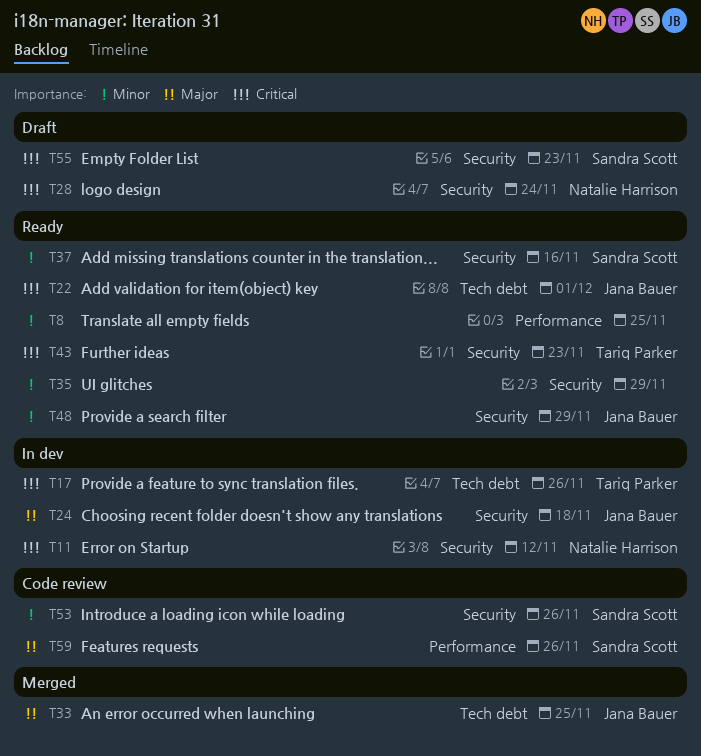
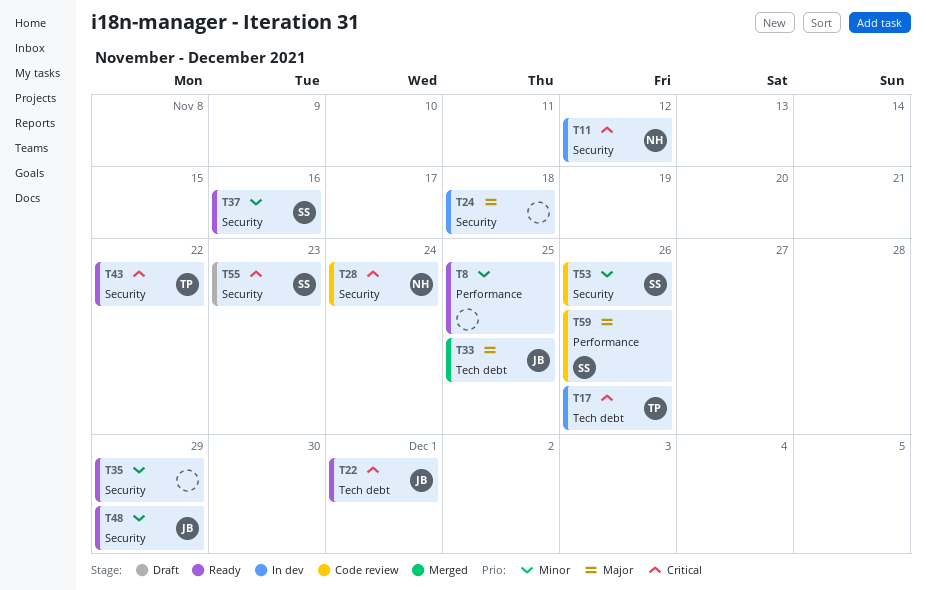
T24, owner: Jana Bauer -> none
T28, status: Draft -> Code review
T43, due: Nov 23 -> Nov 22

